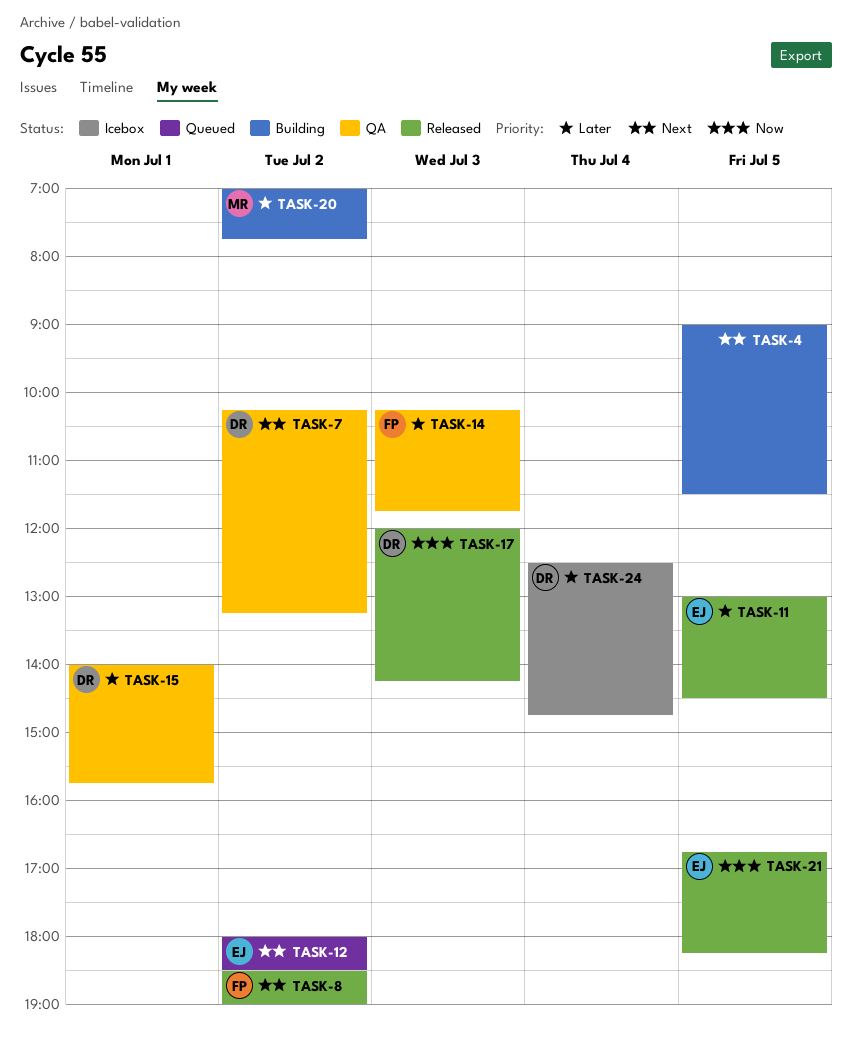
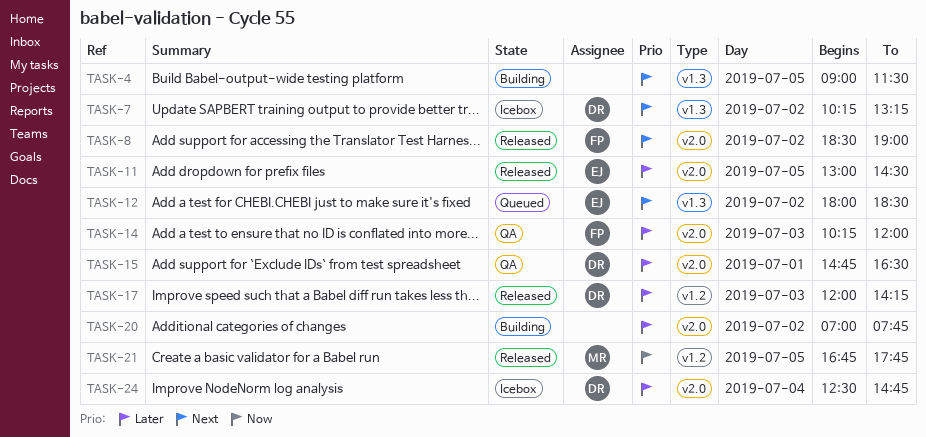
TASK-7, status: QA -> Icebox
TASK-14, ends: 11:45 -> 12:00
TASK-15, begins: 14:00 -> 14:45
TASK-15, ends: 15:45 -> 16:30
TASK-17, priority: Now -> Later
TASK-20, owner: MR -> none
TASK-21, owner: EJ -> MR
TASK-21, ends: 18:15 -> 17:45

